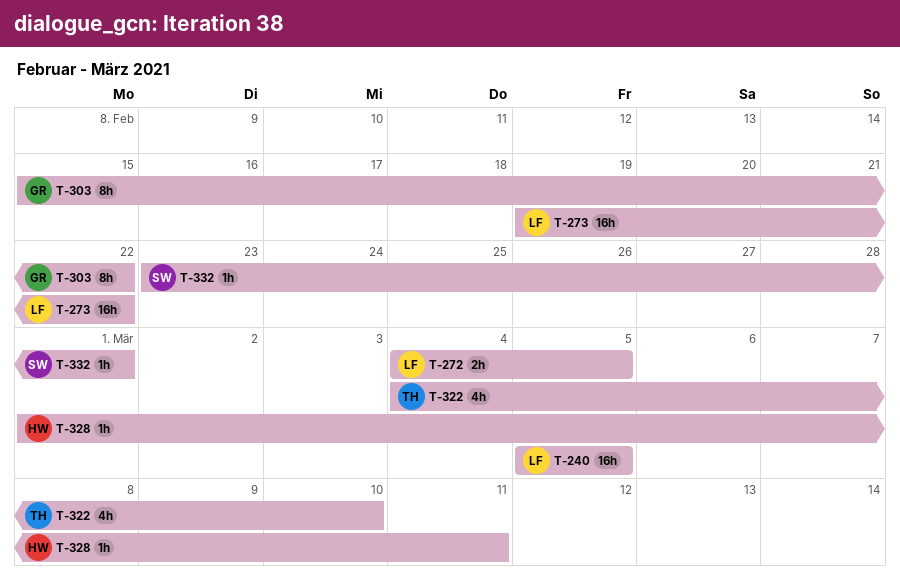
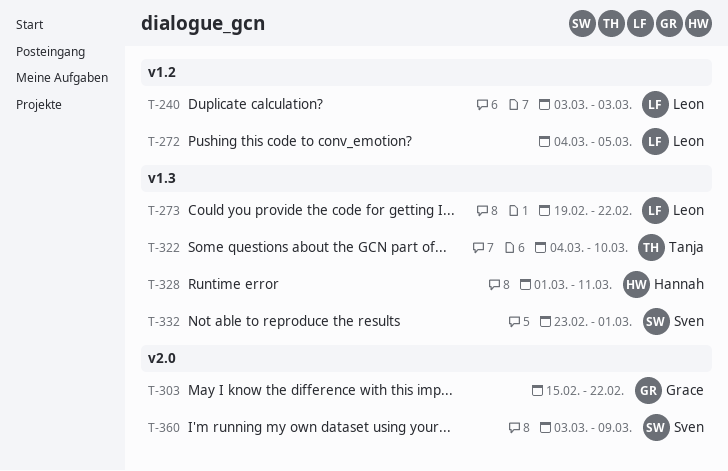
T-240, start: Mar 5 -> Mar 3
T-240, due: Mar 5 -> Mar 3
T-360: none -> present

